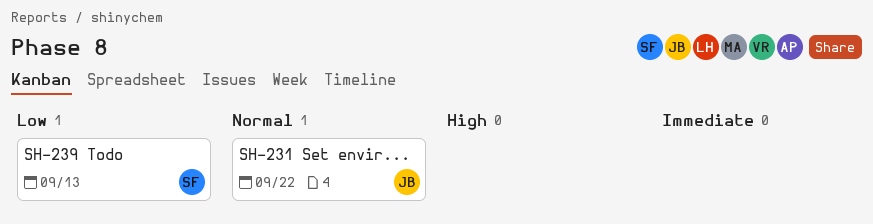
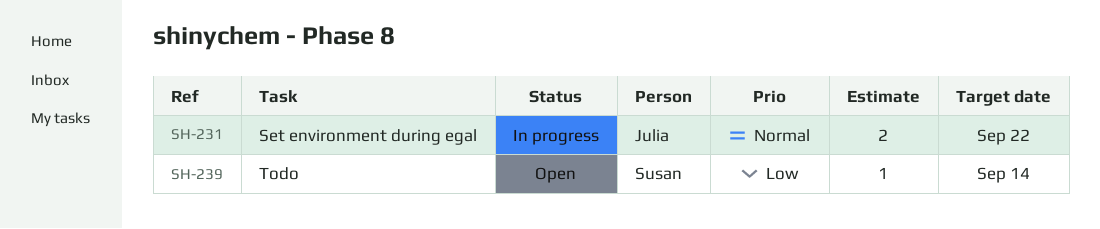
SH-239, due: Sep 13 -> Sep 14

